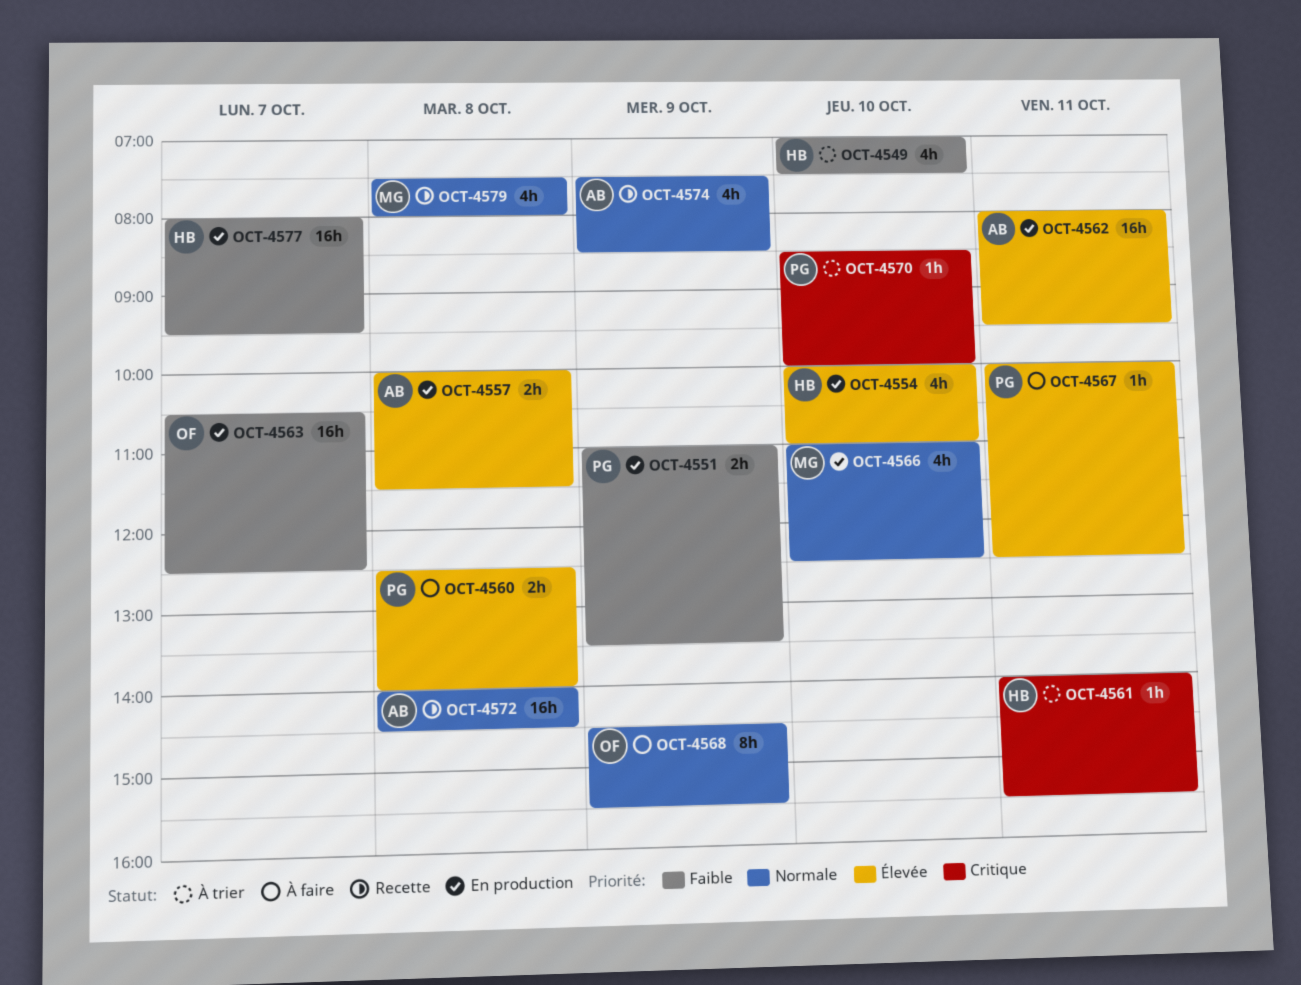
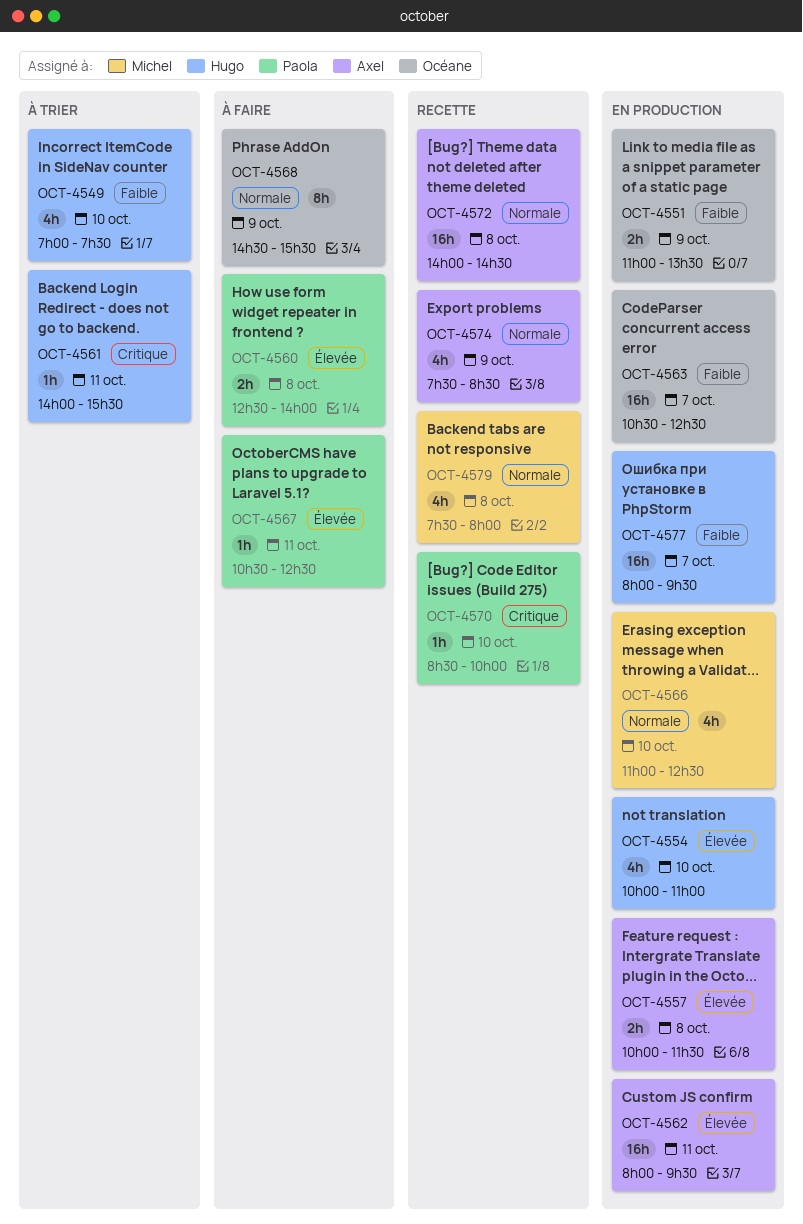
OCT-4551, owner: Paola -> Océane
OCT-4567, begins: 10:00 -> 10:30
OCT-4570, status: À trier -> Recette

